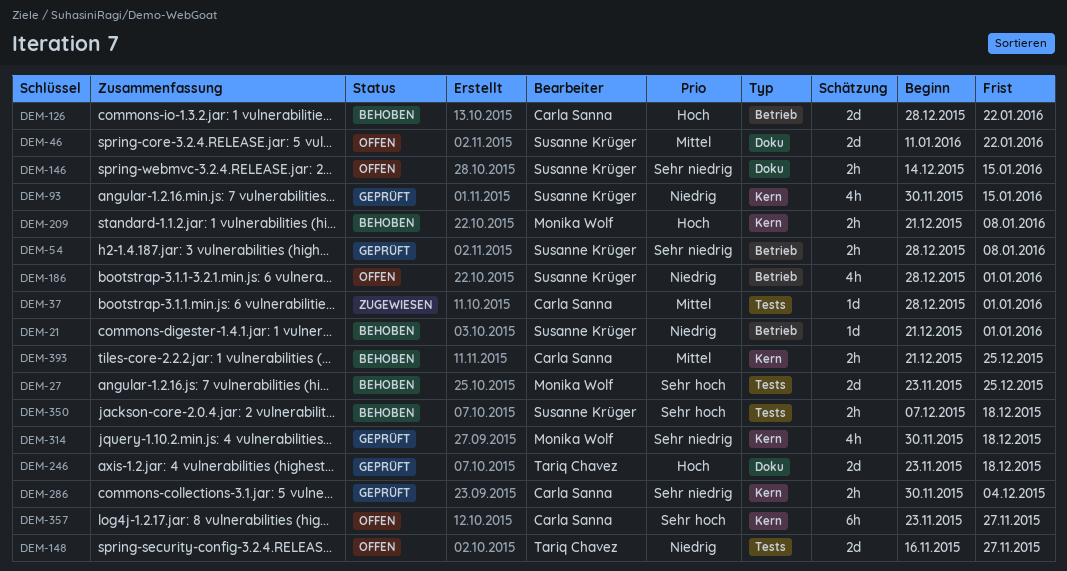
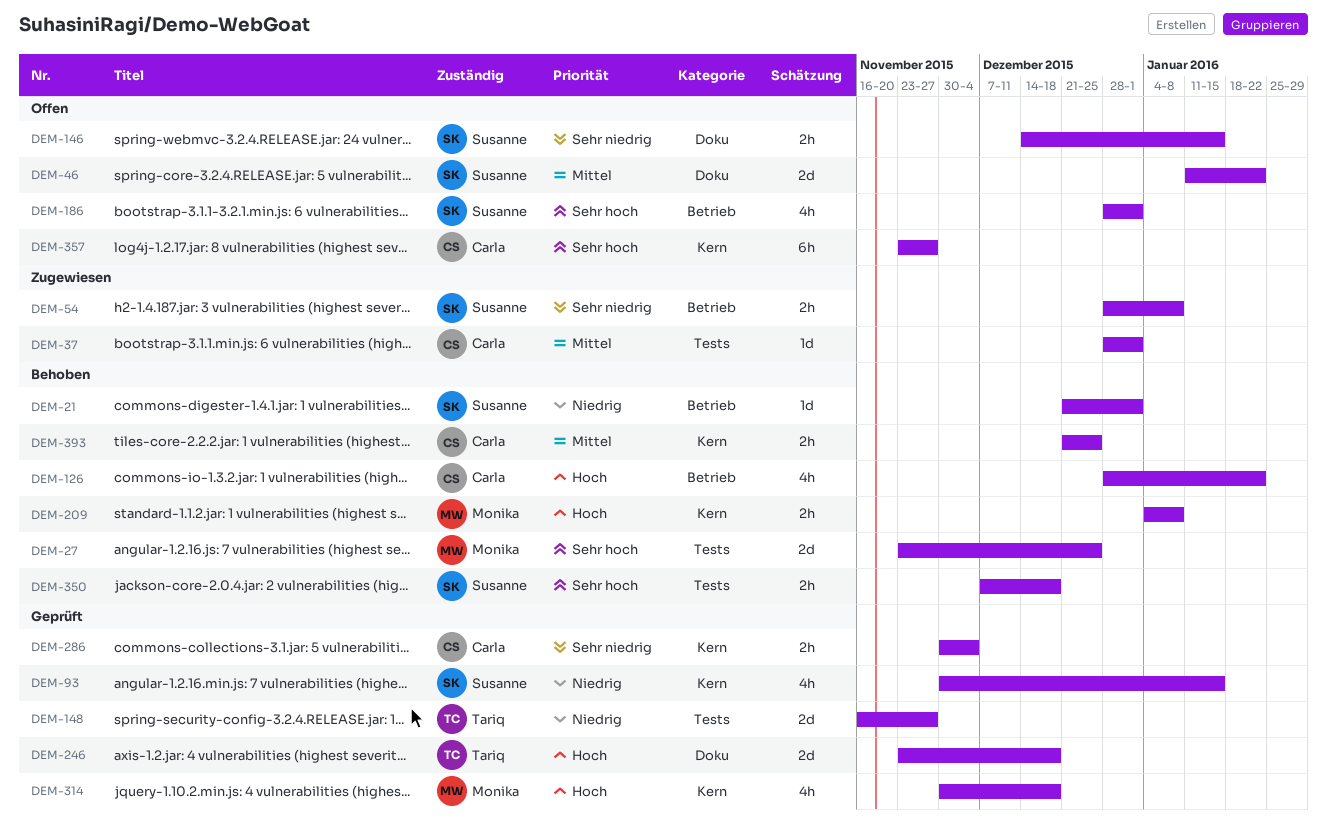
DEM-54, status: Geprüft -> Zugewiesen
DEM-126, estimate: 2d -> 4h
DEM-148, status: Offen -> Geprüft
DEM-186, priority: Niedrig -> Sehr hoch
DEM-209, start: Dec 21 -> Jan 4
DEM-314, priority: Sehr niedrig -> Hoch

